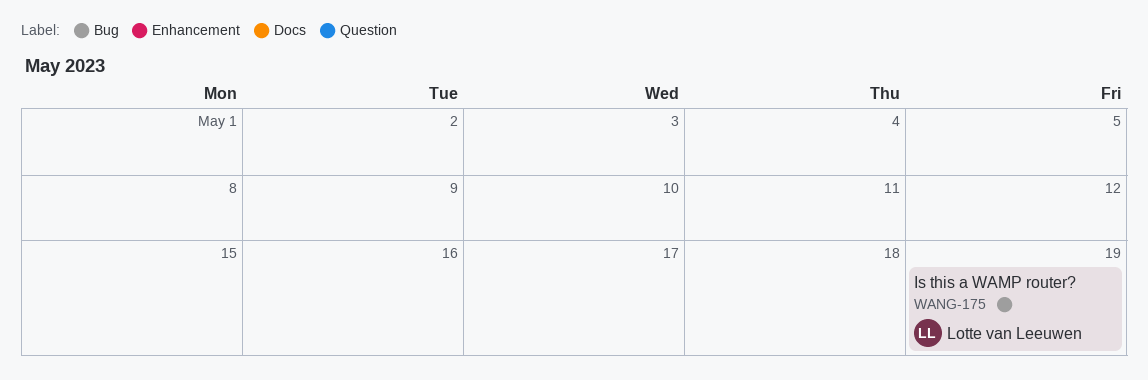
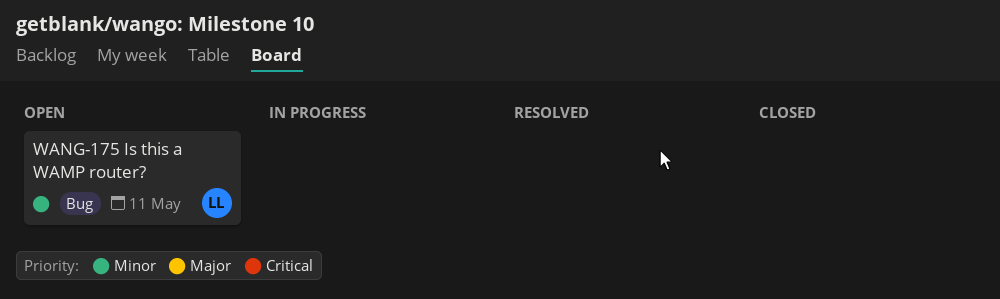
WANG-175, due: May 19 -> May 11

